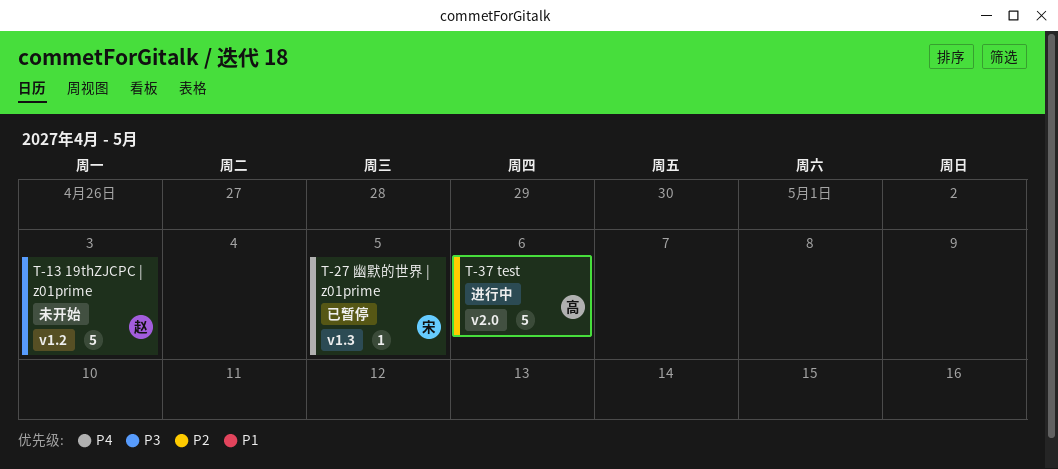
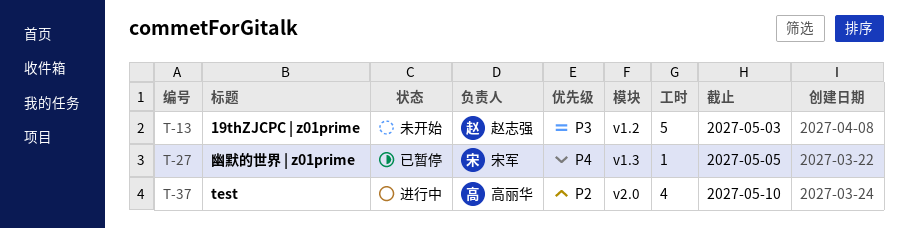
T-37, estimate: 5 -> 4
T-37, due: May 6 -> May 10

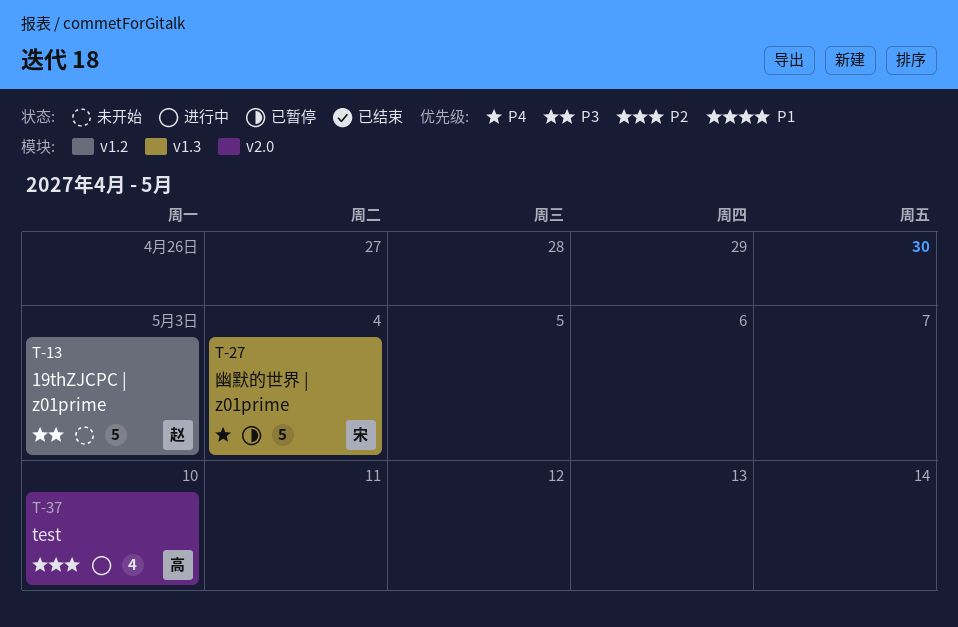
T-27, estimate: 1 -> 5
T-27, due: May 5 -> May 4

